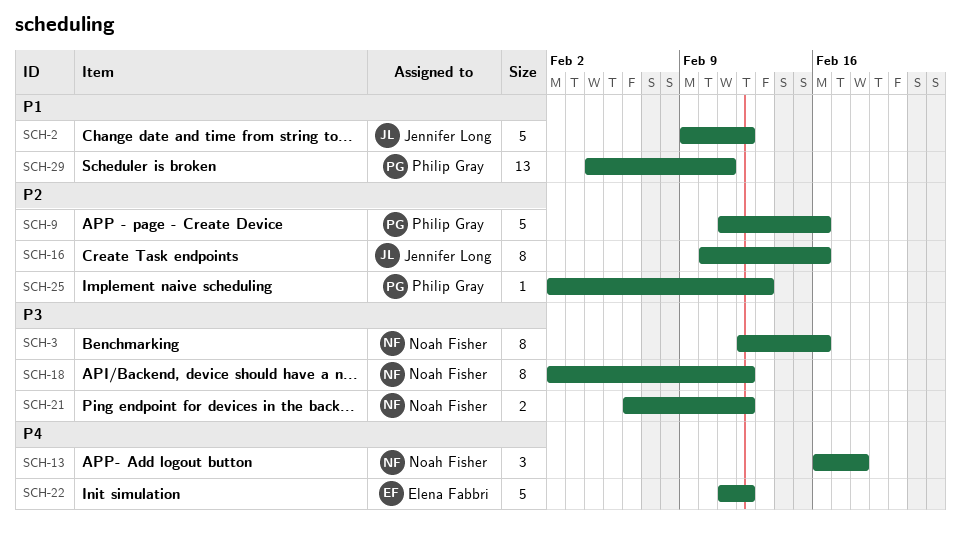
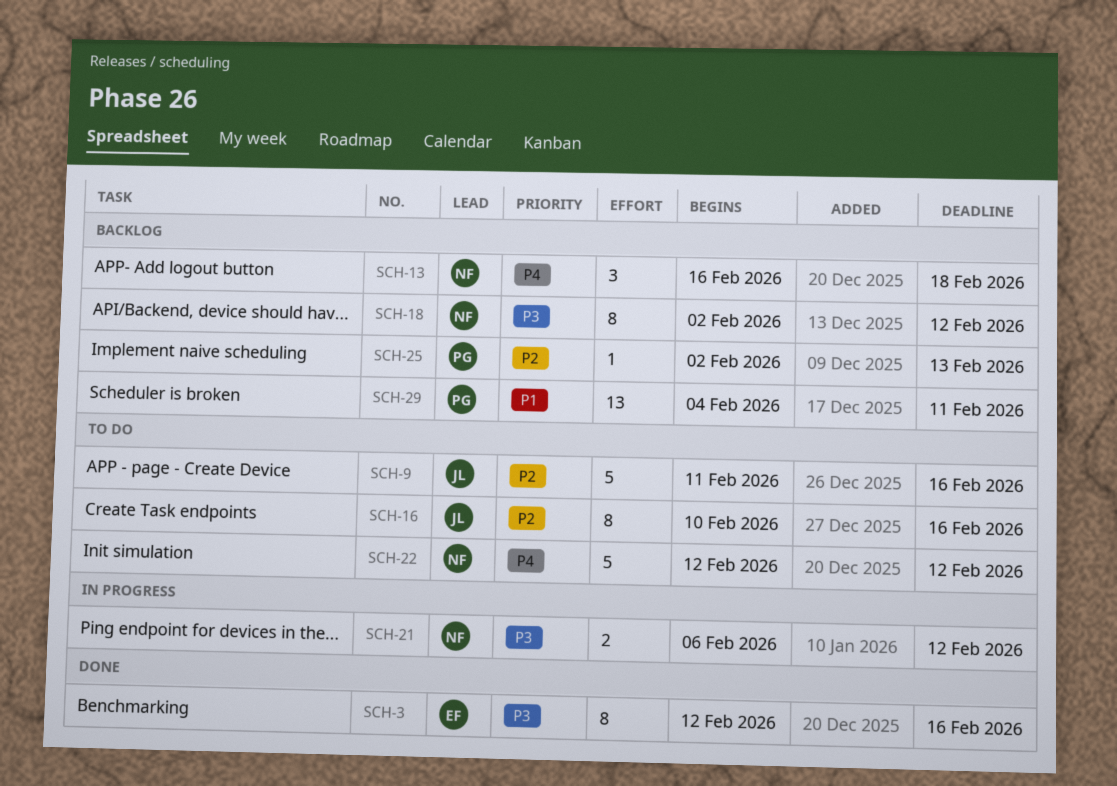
SCH-2: present -> none
SCH-3, owner: Noah Fisher -> Elena Fabbri
SCH-9, owner: Philip Gray -> Jennifer Long
SCH-22, owner: Elena Fabbri -> Noah Fisher
SCH-22, start: Feb 11 -> Feb 12

